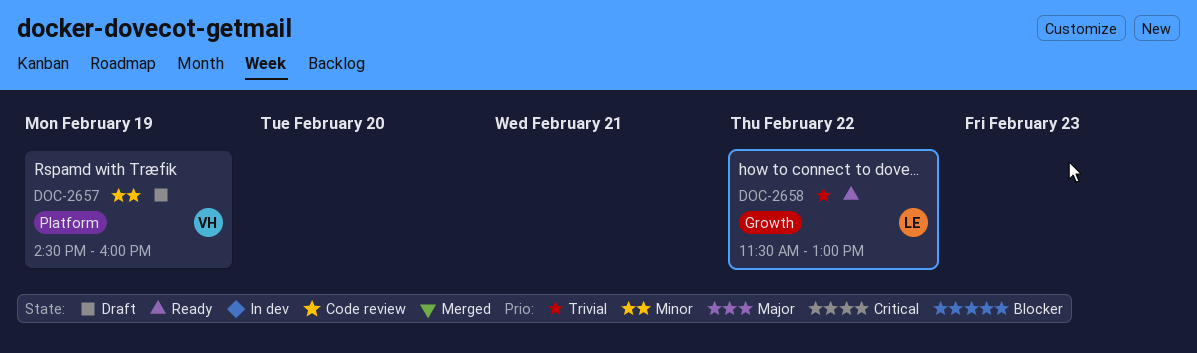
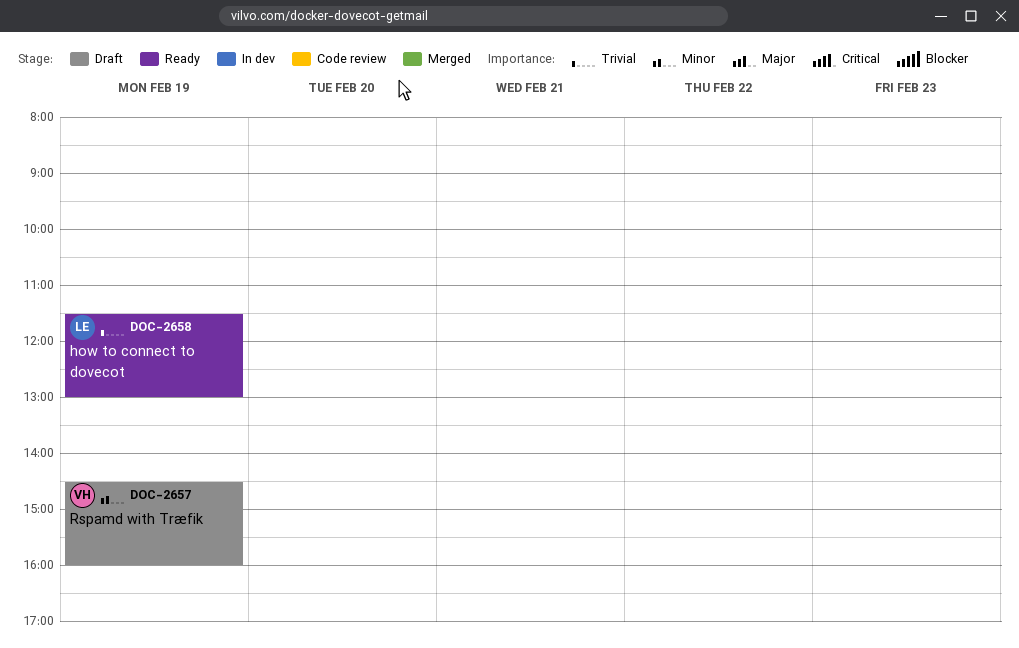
DOC-2658, day: Feb 22 -> Feb 19

